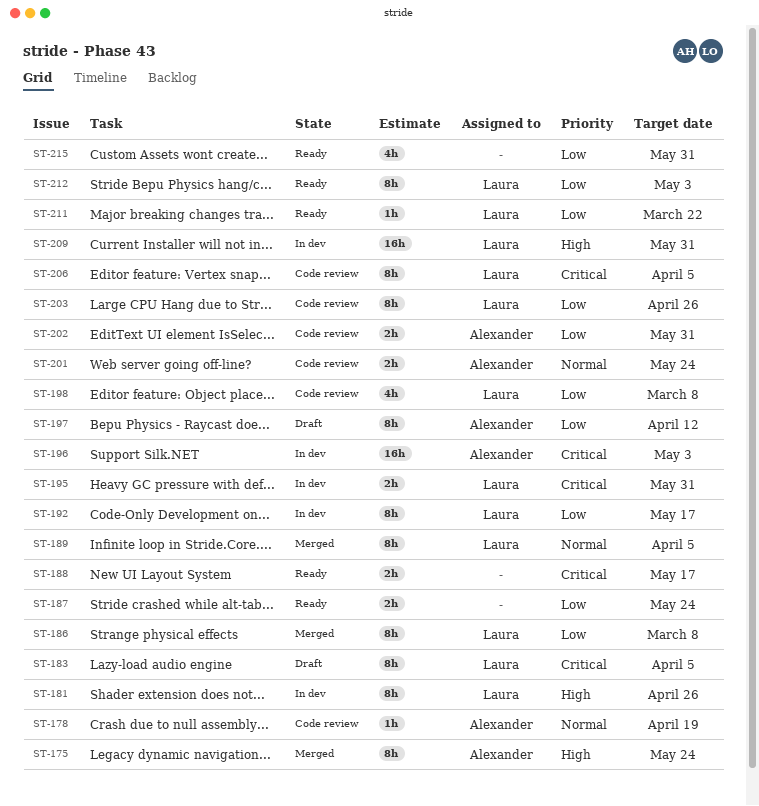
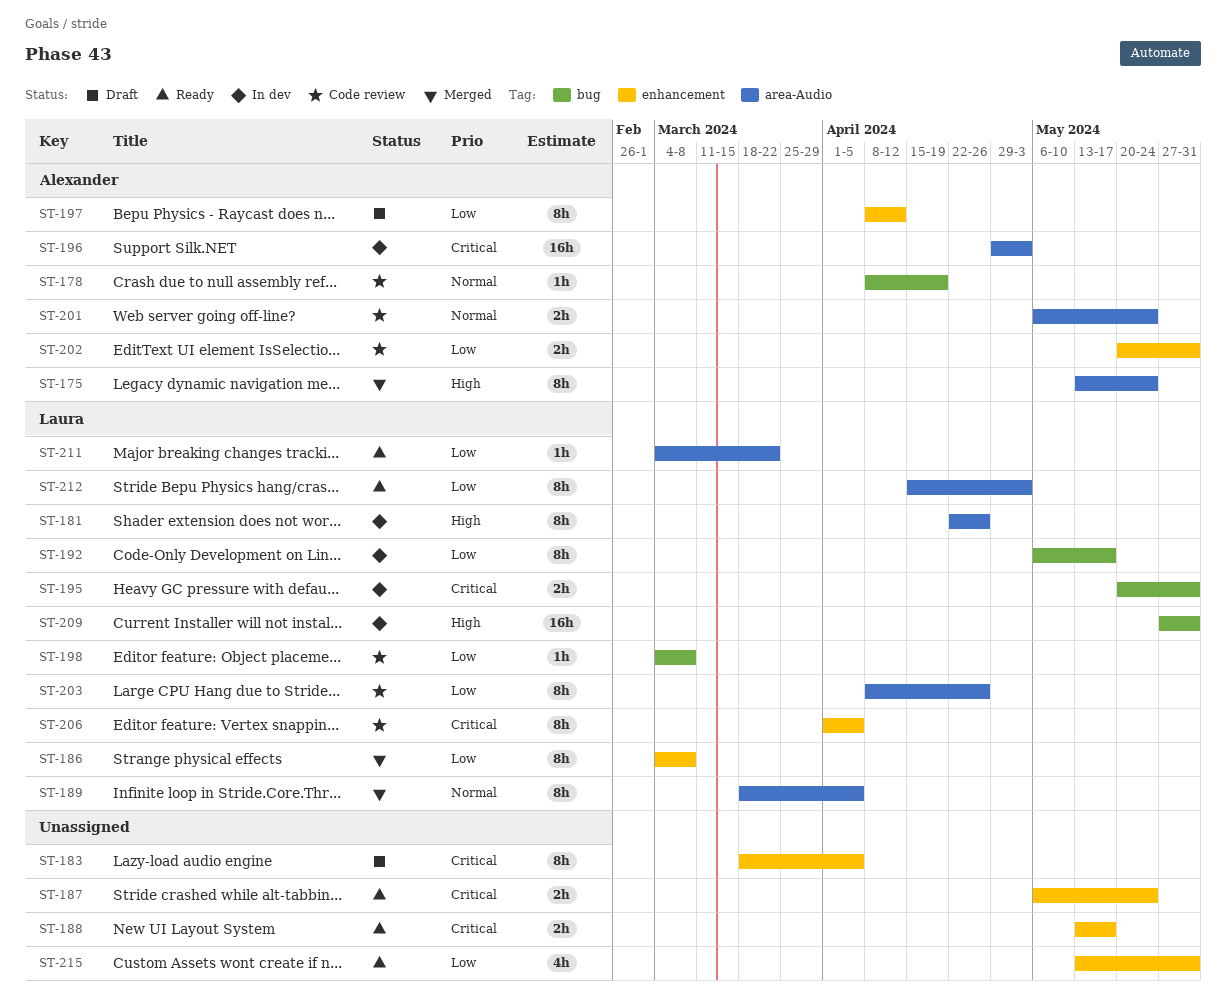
ST-183, owner: Laura -> none
ST-187, priority: Low -> Critical
ST-198, estimate: 4h -> 1h

